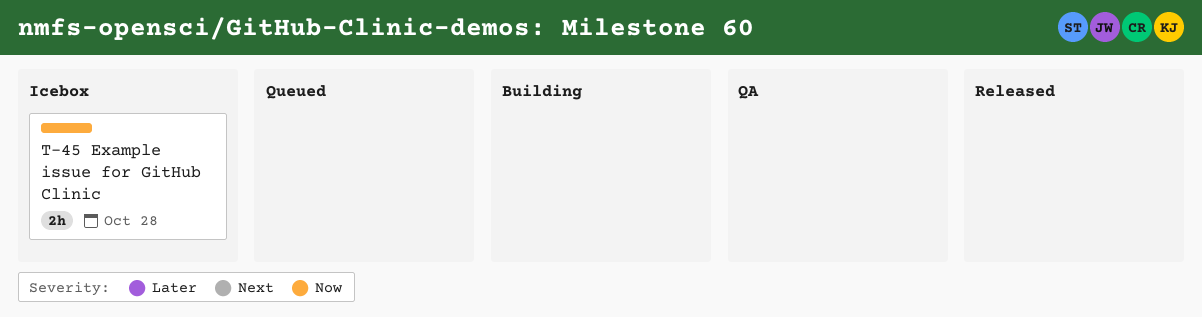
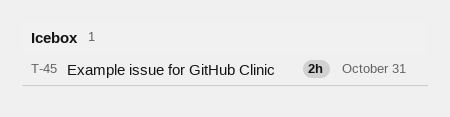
T-45, due: Oct 28 -> Oct 31

